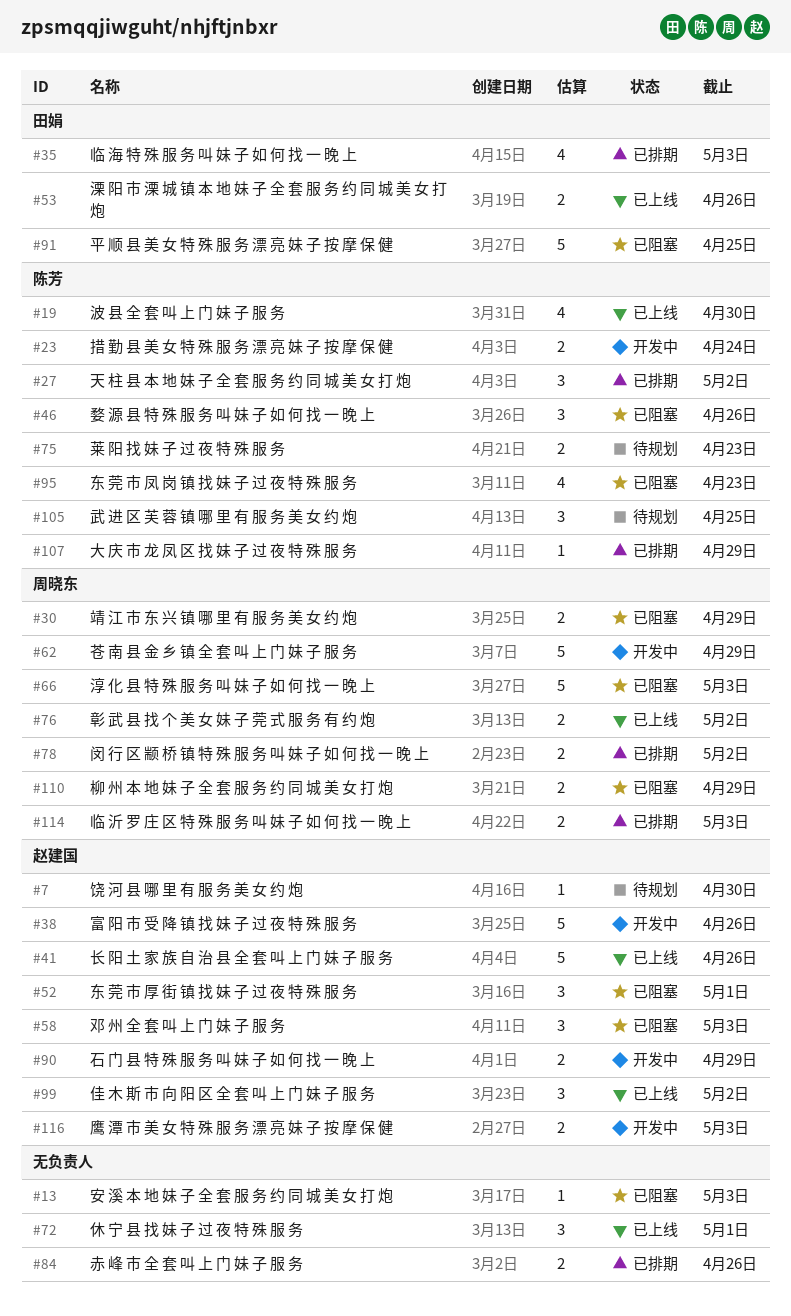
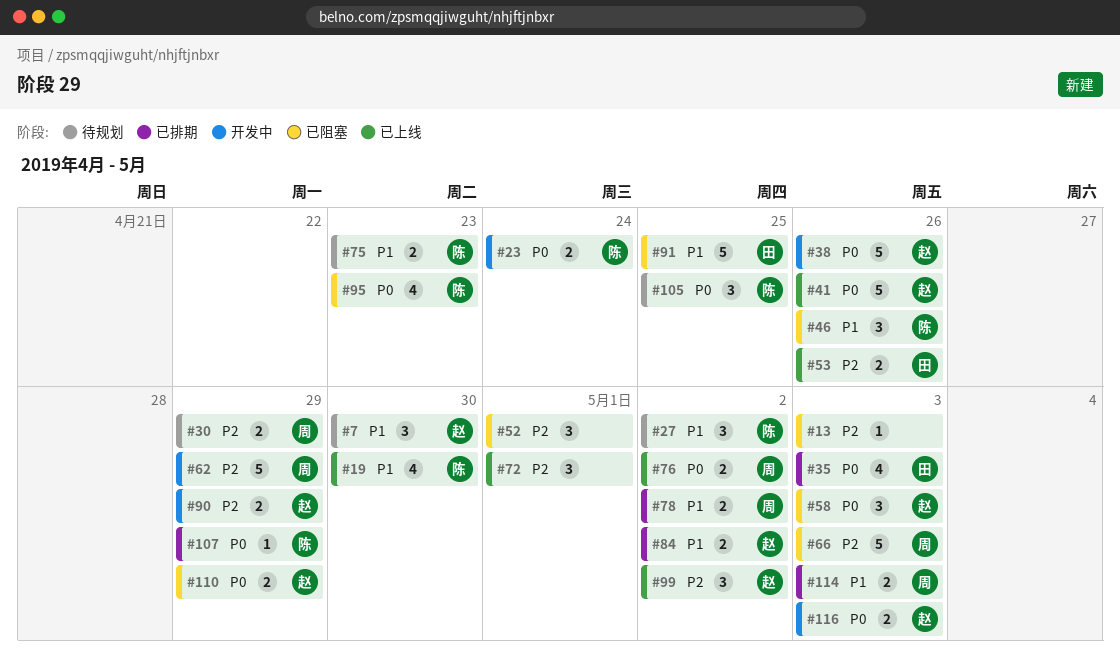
#7, estimate: 1 -> 3
#27, status: 已排期 -> 待规划
#30, status: 已阻塞 -> 待规划
#52, owner: 赵建国 -> none
#84, owner: none -> 赵建国
#84, due: Apr 26 -> May 2
#110, owner: 周晓东 -> 赵建国

